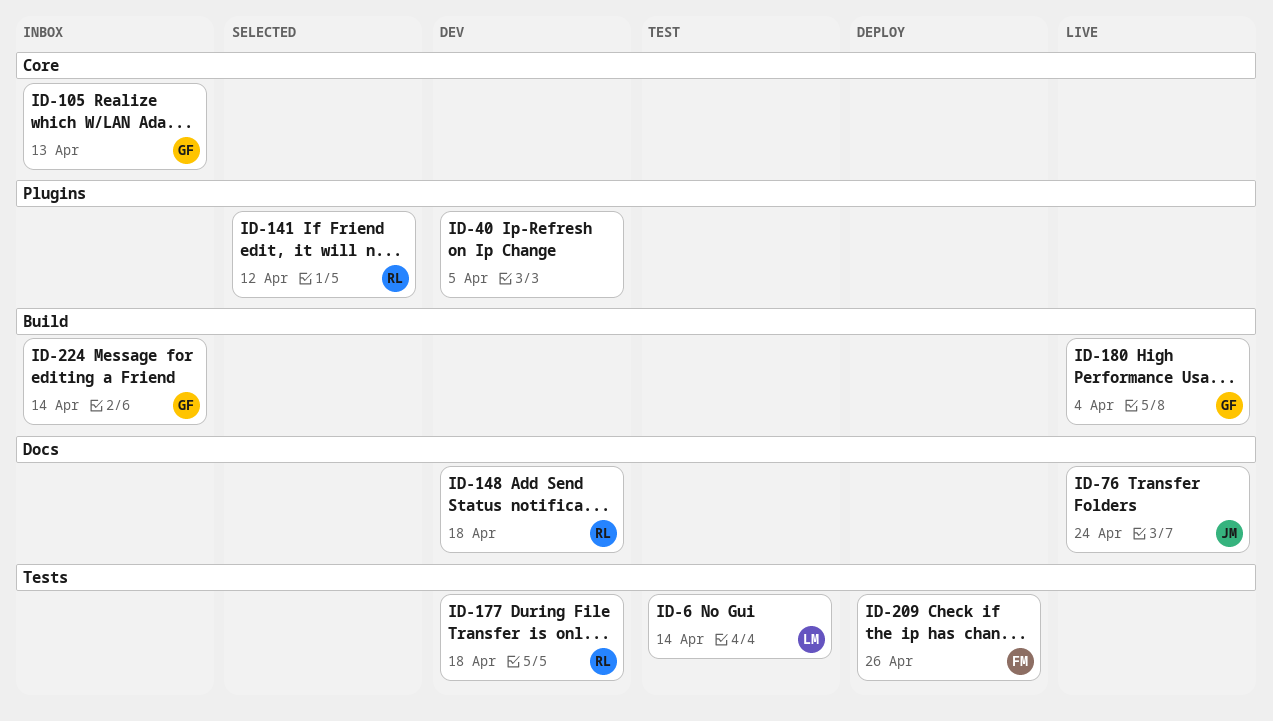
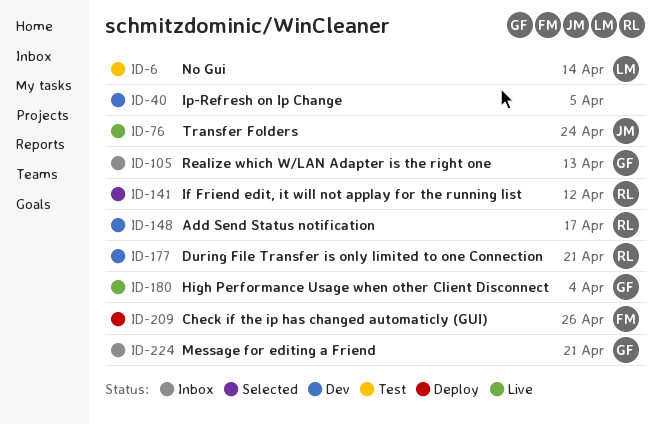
ID-148, due: Apr 18 -> Apr 17
ID-177, due: Apr 18 -> Apr 21
ID-224, due: Apr 14 -> Apr 21

